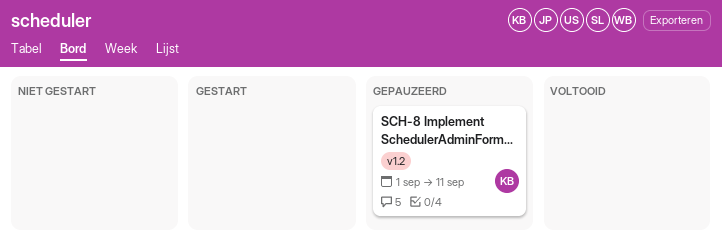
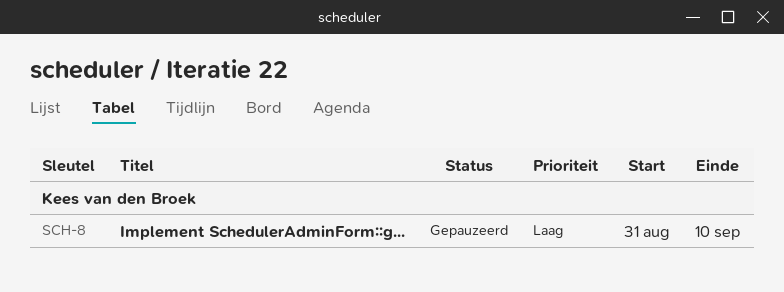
SCH-8, start: Sep 1 -> Aug 31
SCH-8, due: Sep 11 -> Sep 10

